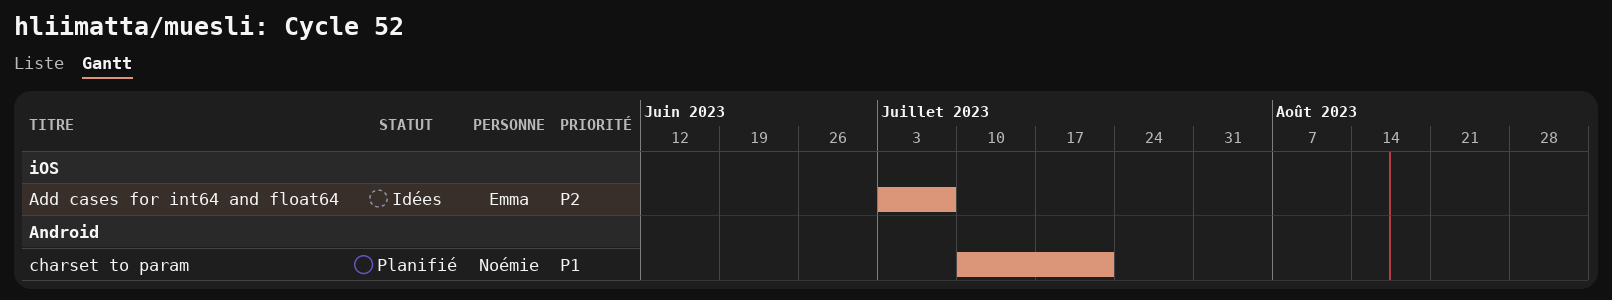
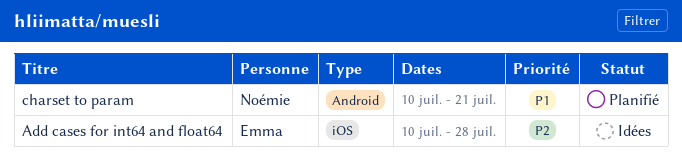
Add cases for int64 and float64, start: Jul 3 -> Jul 10
Add cases for int64 and float64, due: Jul 7 -> Jul 28

